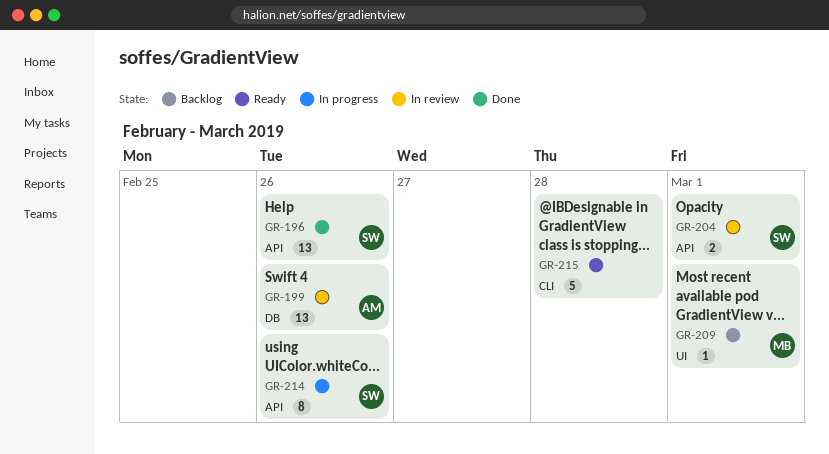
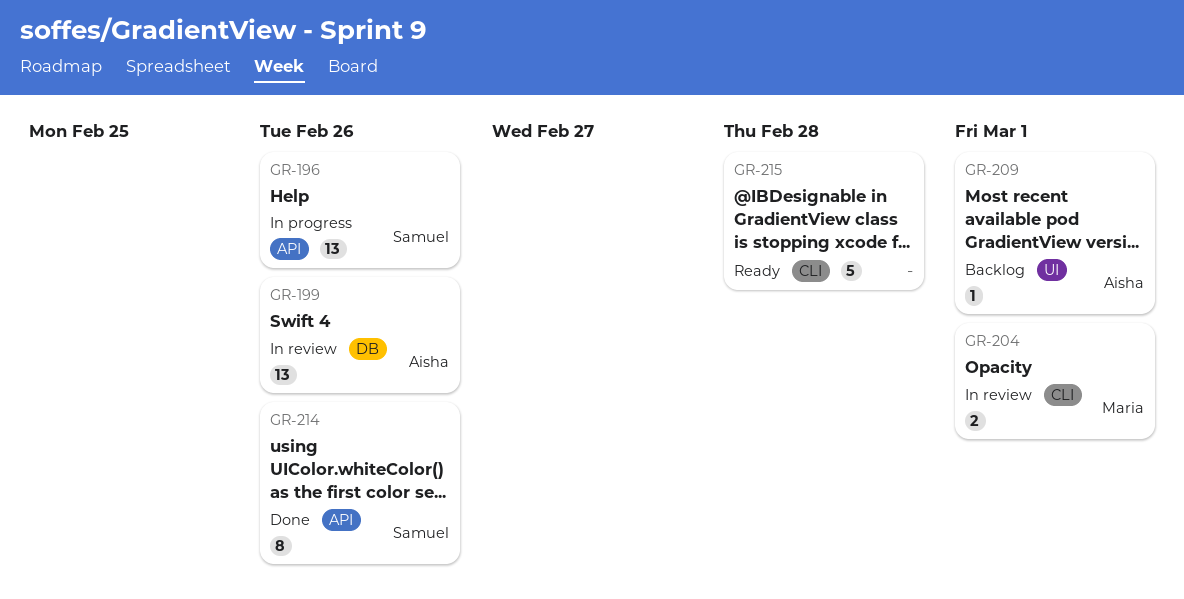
GR-196, status: Done -> In progress
GR-204, owner: Samuel -> Maria
GR-204, label: API -> CLI
GR-209, owner: Maria -> Aisha
GR-214, status: In progress -> Done

